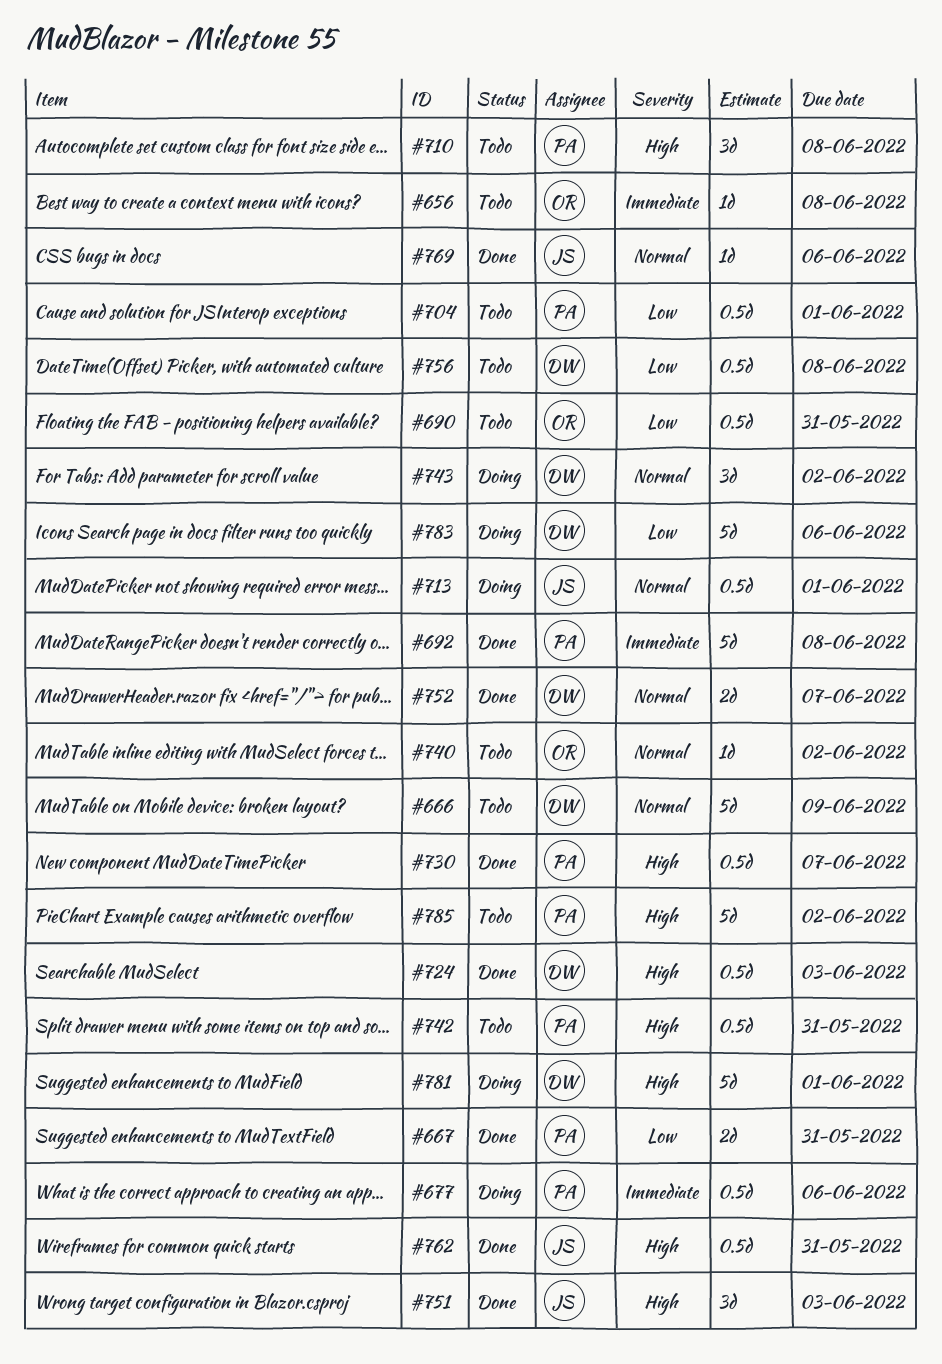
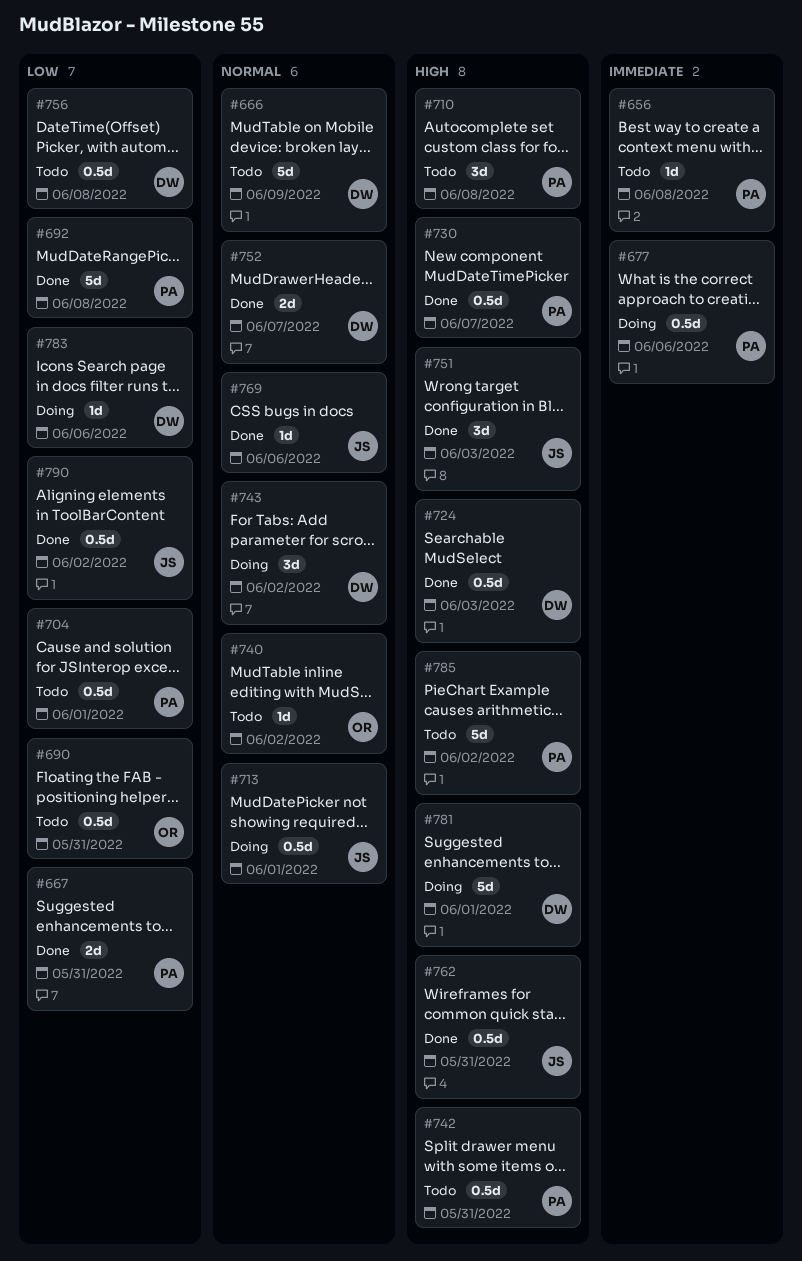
#656, owner: OR -> PA
#692, priority: Immediate -> Low
#783, estimate: 5d -> 1d
#790: none -> present

